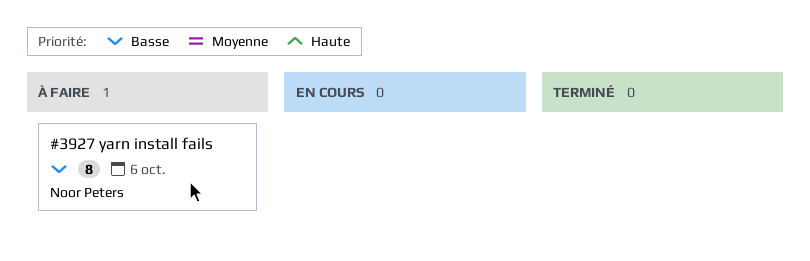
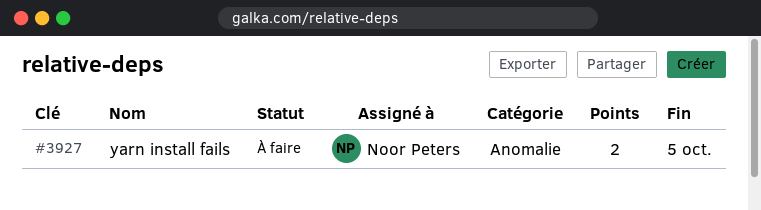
#3927, estimate: 8 -> 2
#3927, due: Oct 6 -> Oct 5

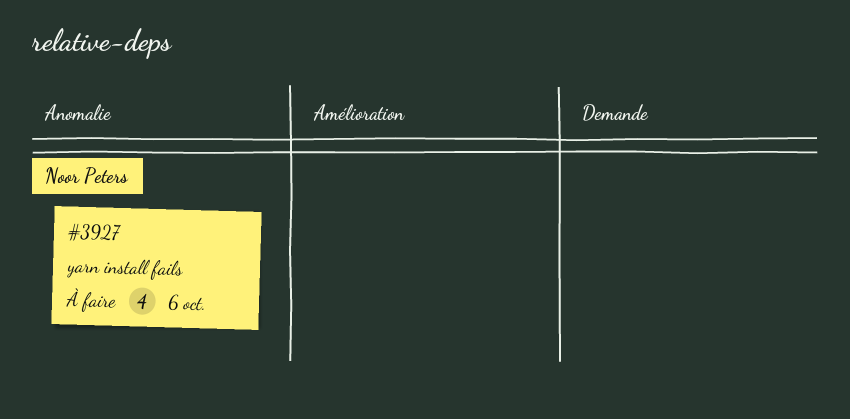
#3927, estimate: 2 -> 4
#3927, due: Oct 5 -> Oct 6

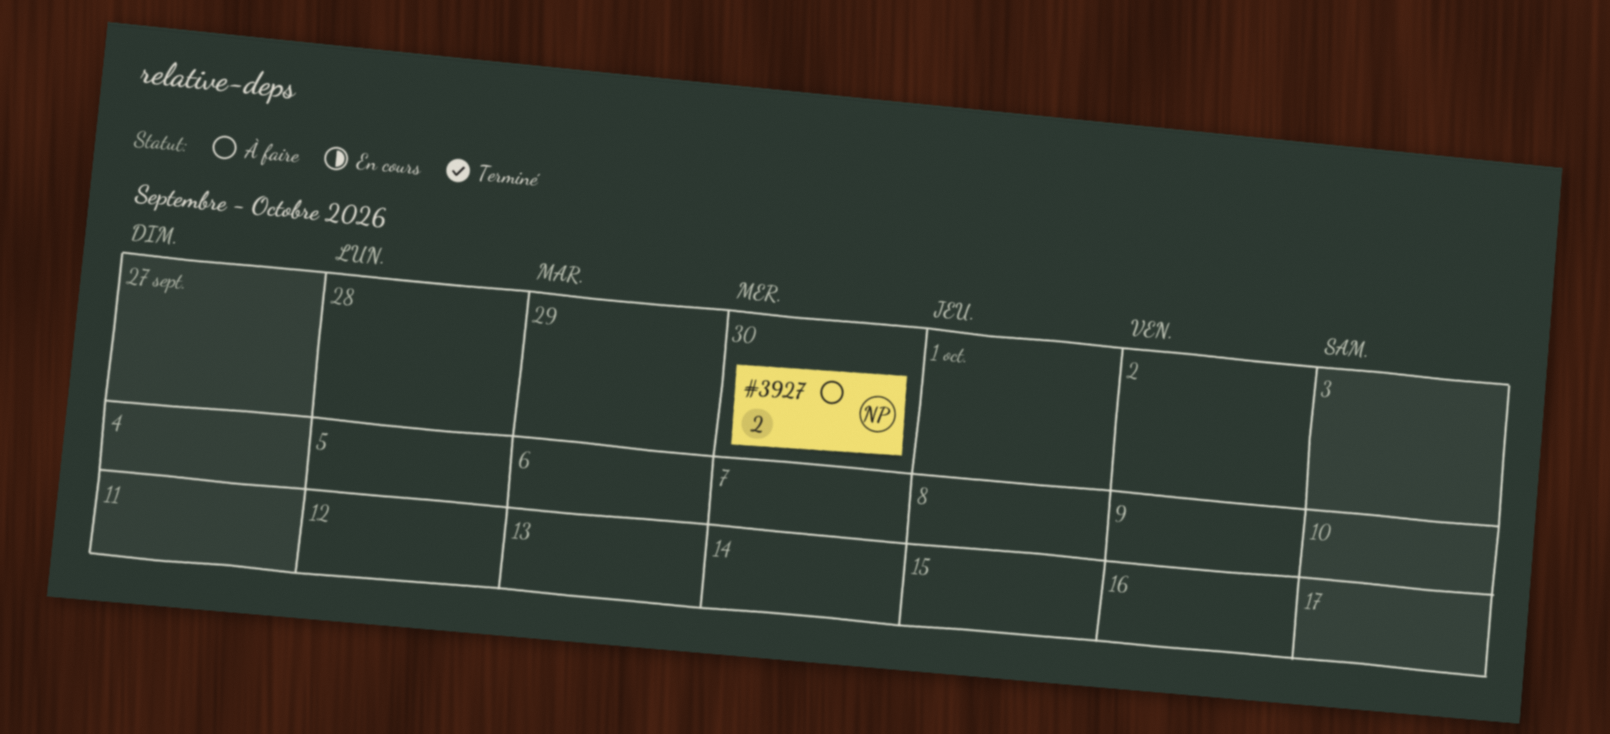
#3927, estimate: 4 -> 2
#3927, due: Oct 6 -> Sep 30

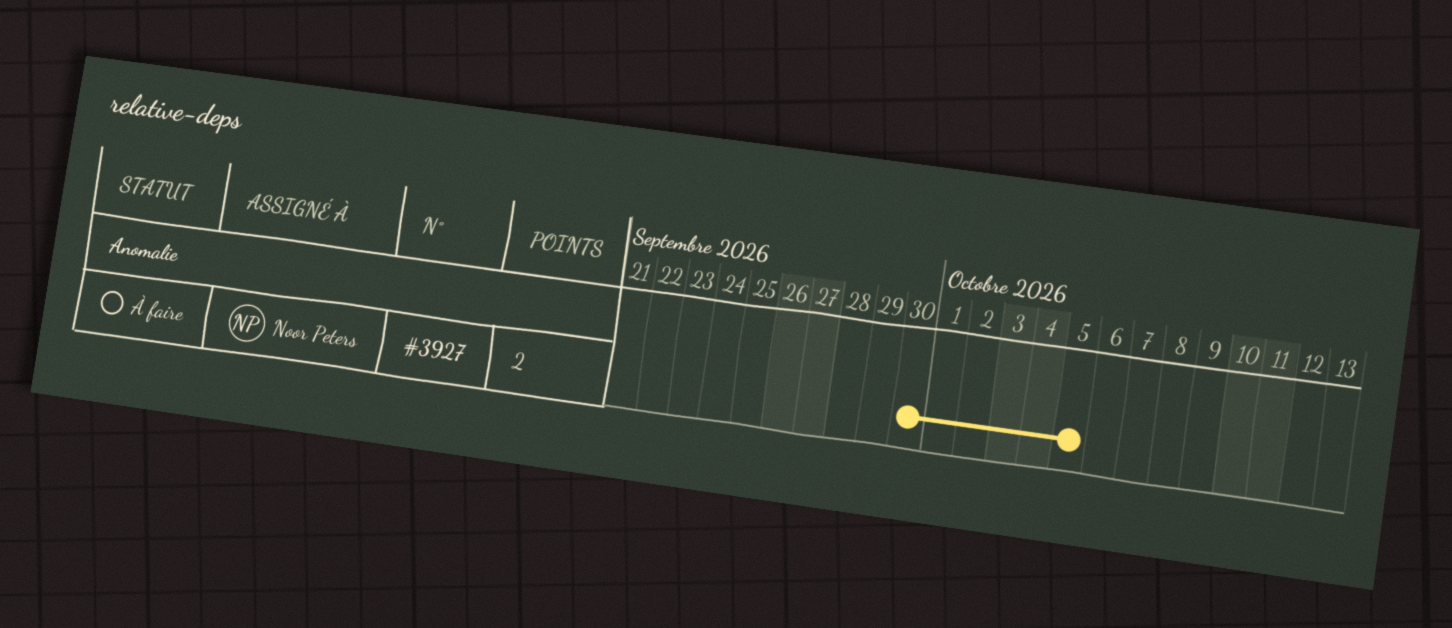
#3927, due: Sep 30 -> Oct 5

